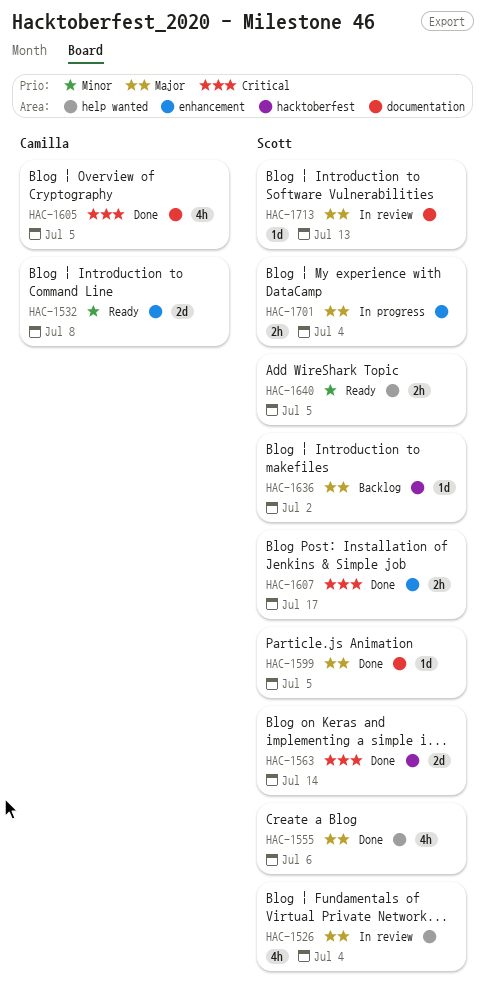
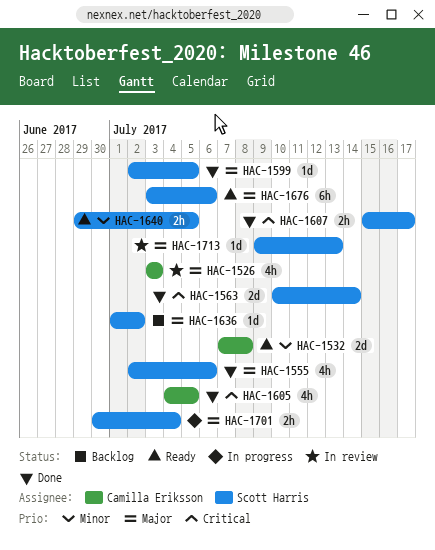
HAC-1526, owner: Scott Harris -> Camilla Eriksson
HAC-1526, due: Jul 4 -> Jul 3
HAC-1676: none -> present

